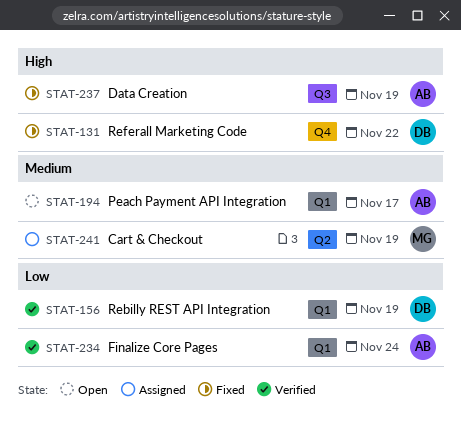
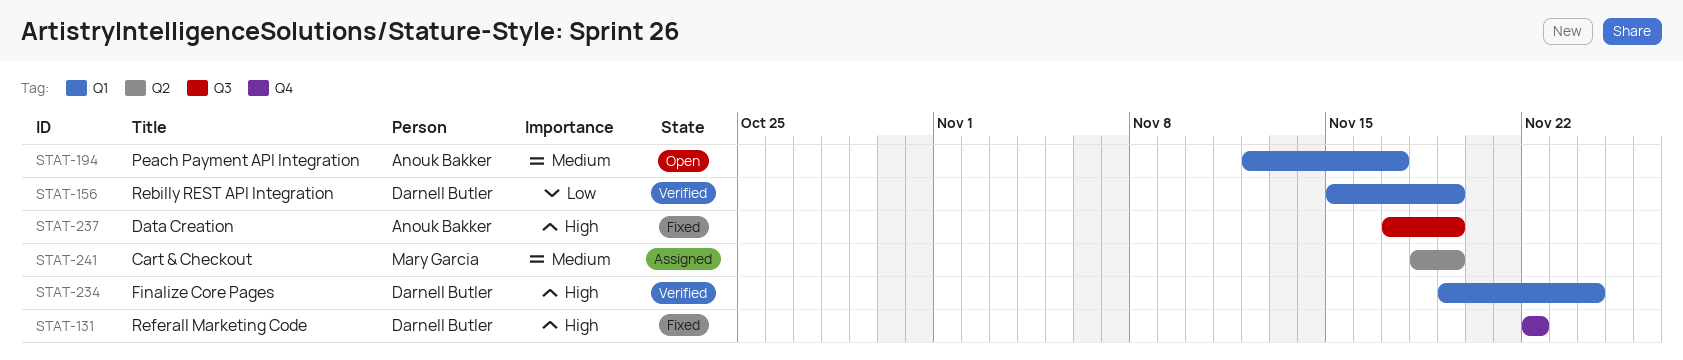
STAT-234, owner: Anouk Bakker -> Darnell Butler
STAT-234, priority: Low -> High

